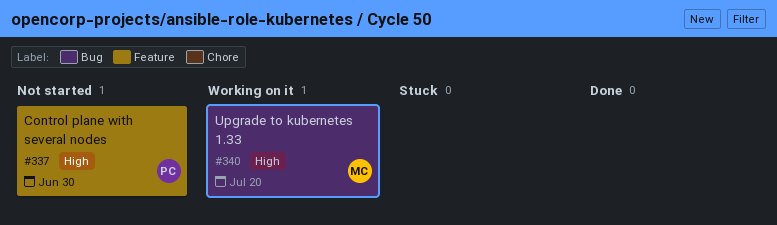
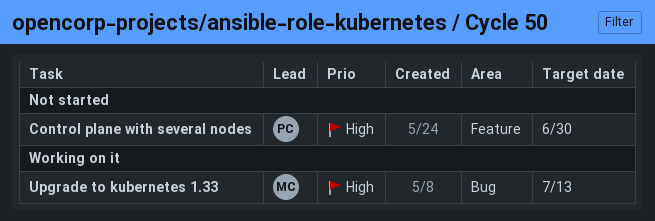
Upgrade to kubernetes 1.33, due: Jul 20 -> Jul 13

